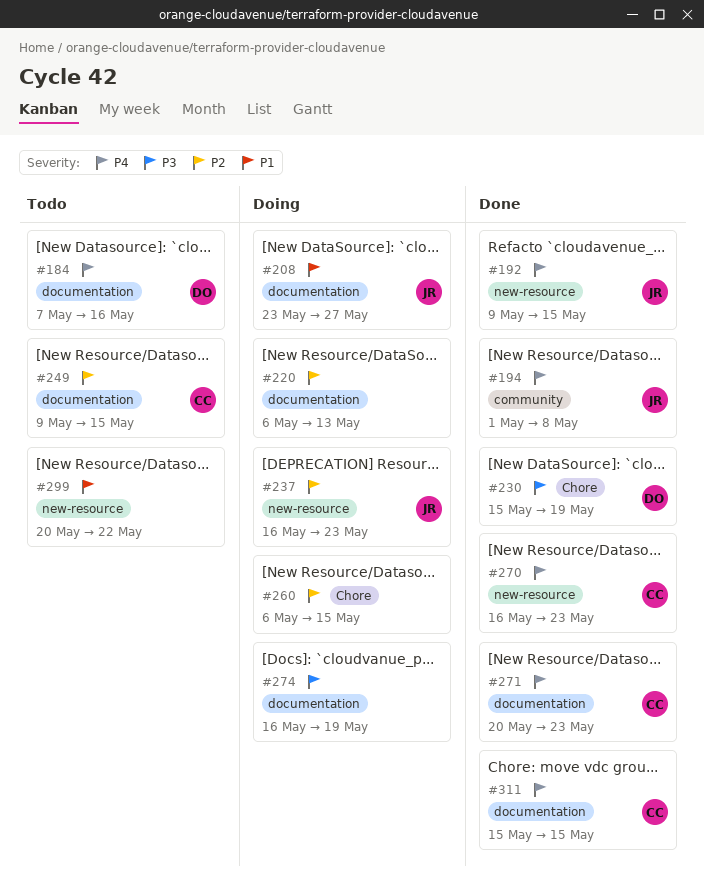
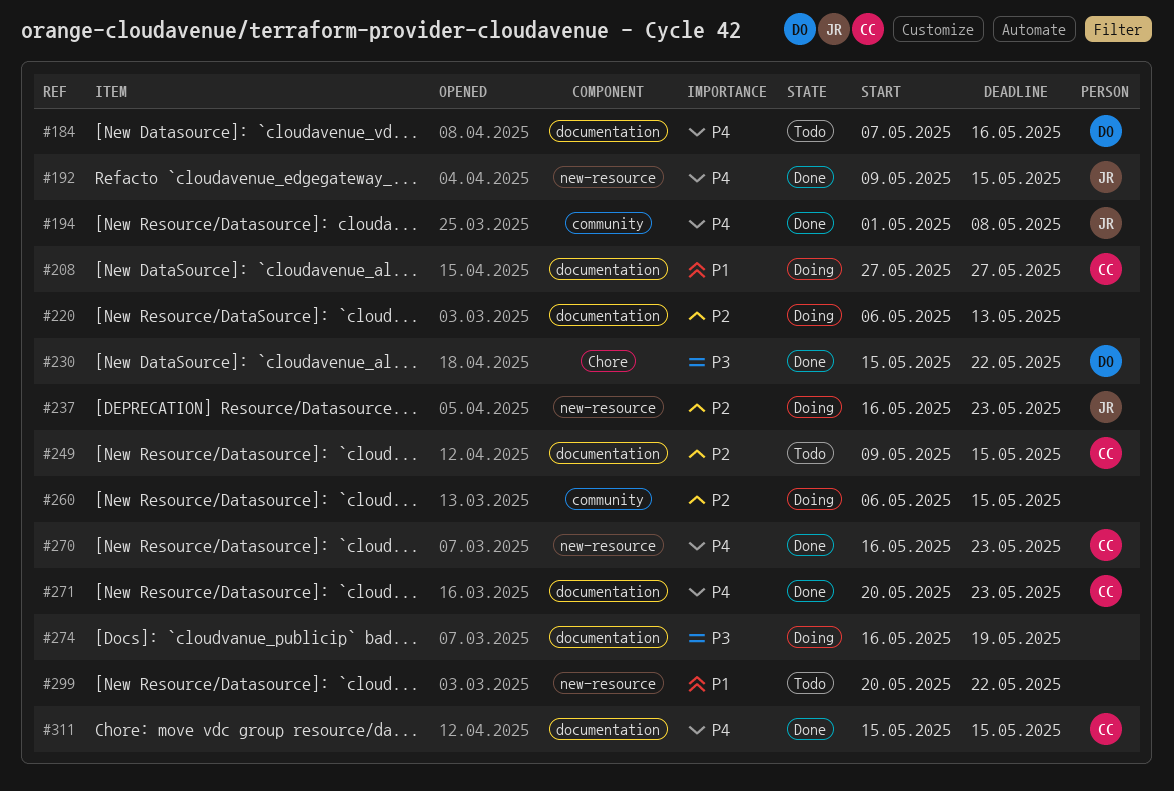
#208, owner: JR -> CC
#208, start: May 23 -> May 27
#230, due: May 19 -> May 22
#260, label: Chore -> community

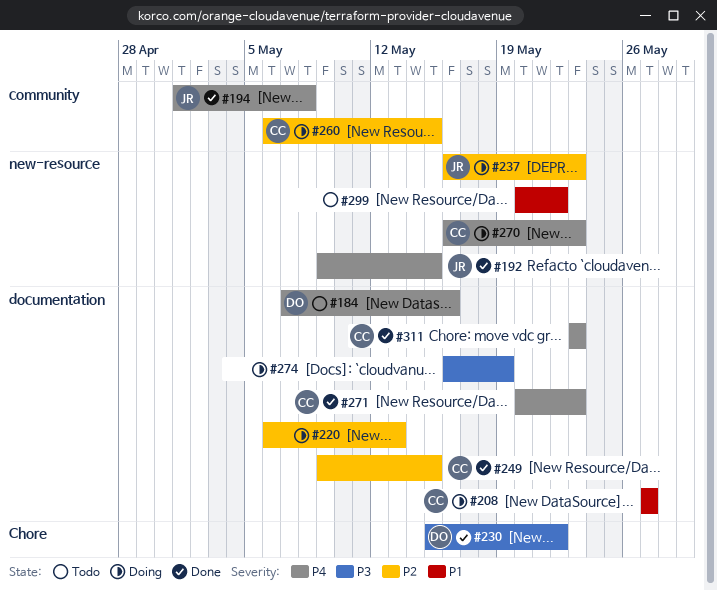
#249, status: Todo -> Done
#260, owner: none -> CC
#270, status: Done -> Doing
#311, start: May 15 -> May 23
#311, due: May 15 -> May 23

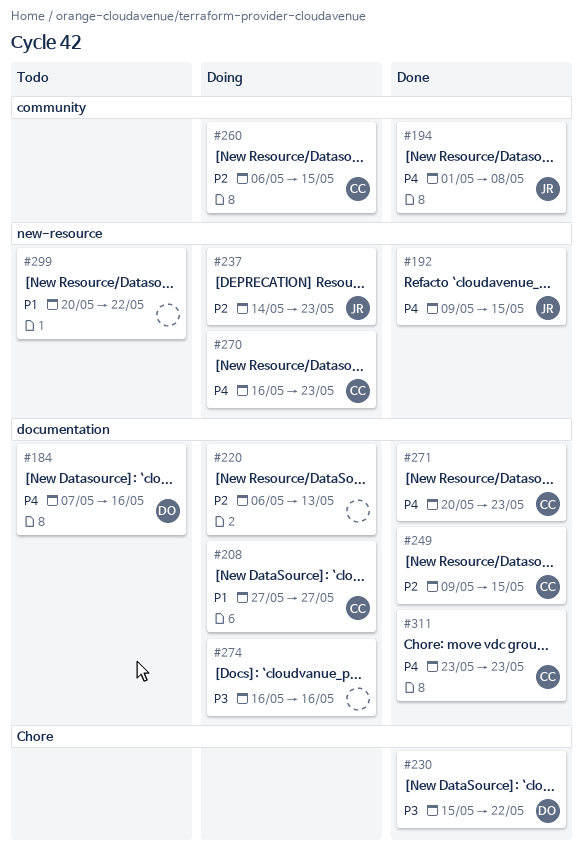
#237, start: May 16 -> May 14
#274, due: May 19 -> May 16

